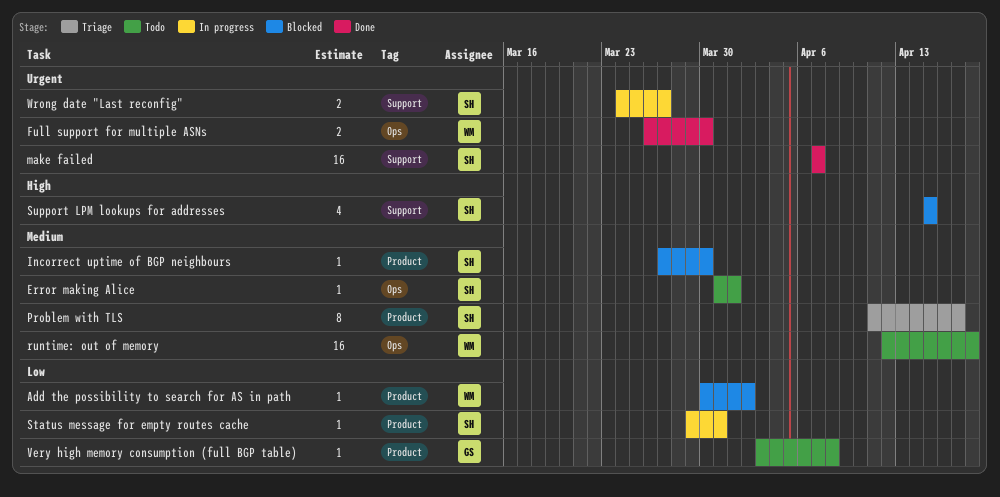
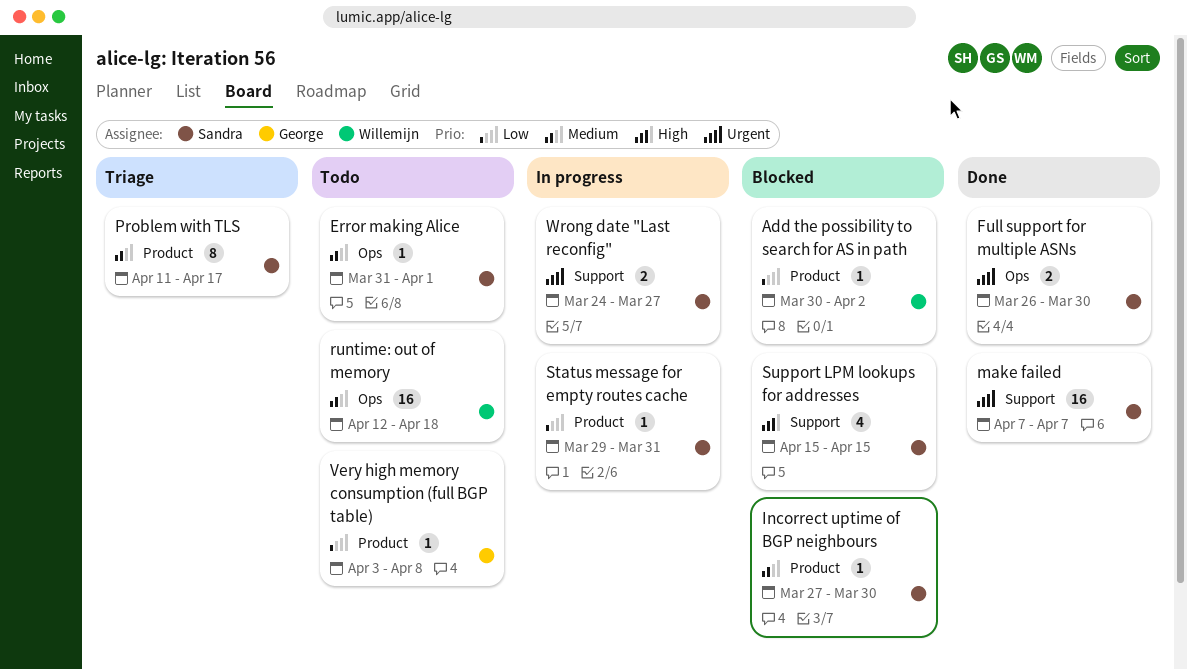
Full support for multiple ASNs, owner: Willemijn -> Sandra

